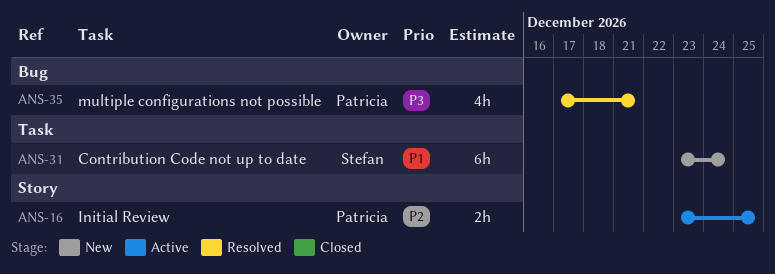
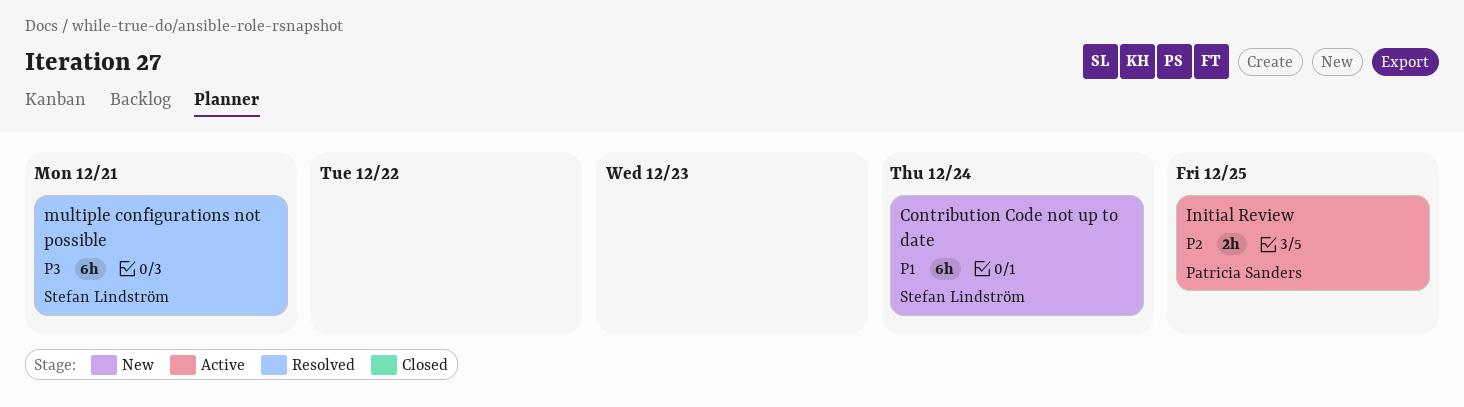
multiple configurations not possible, owner: Patricia Sanders -> Stefan Lindström
multiple configurations not possible, estimate: 4h -> 6h

